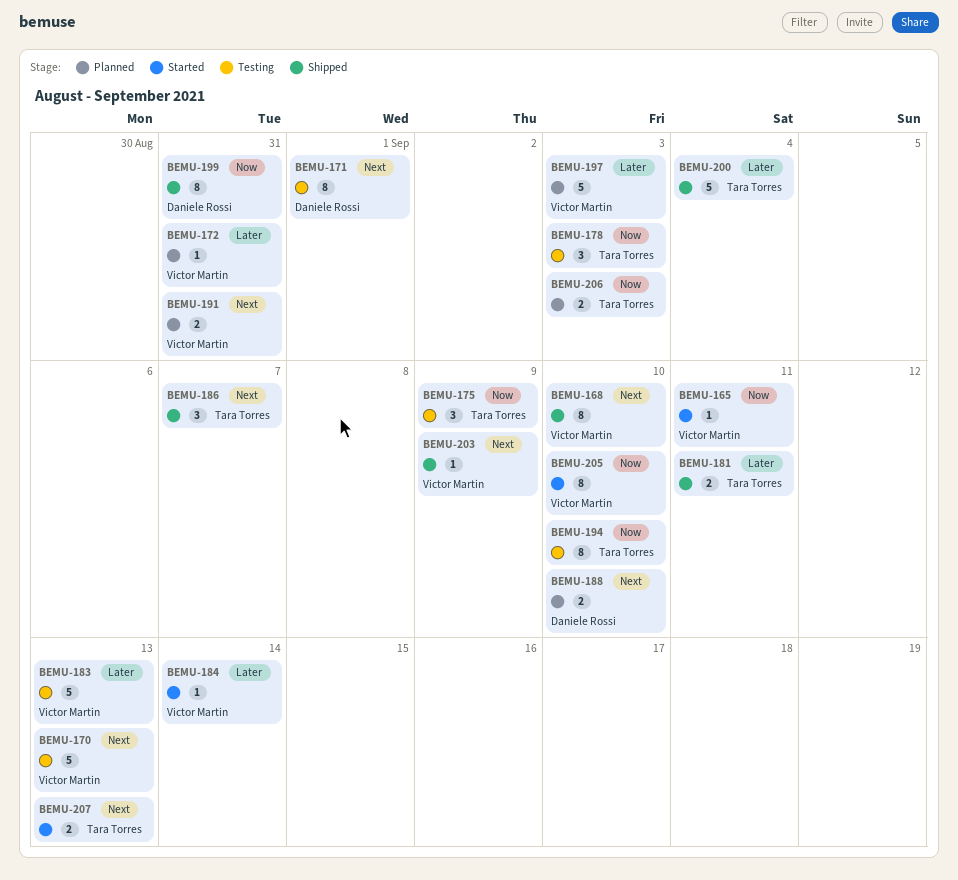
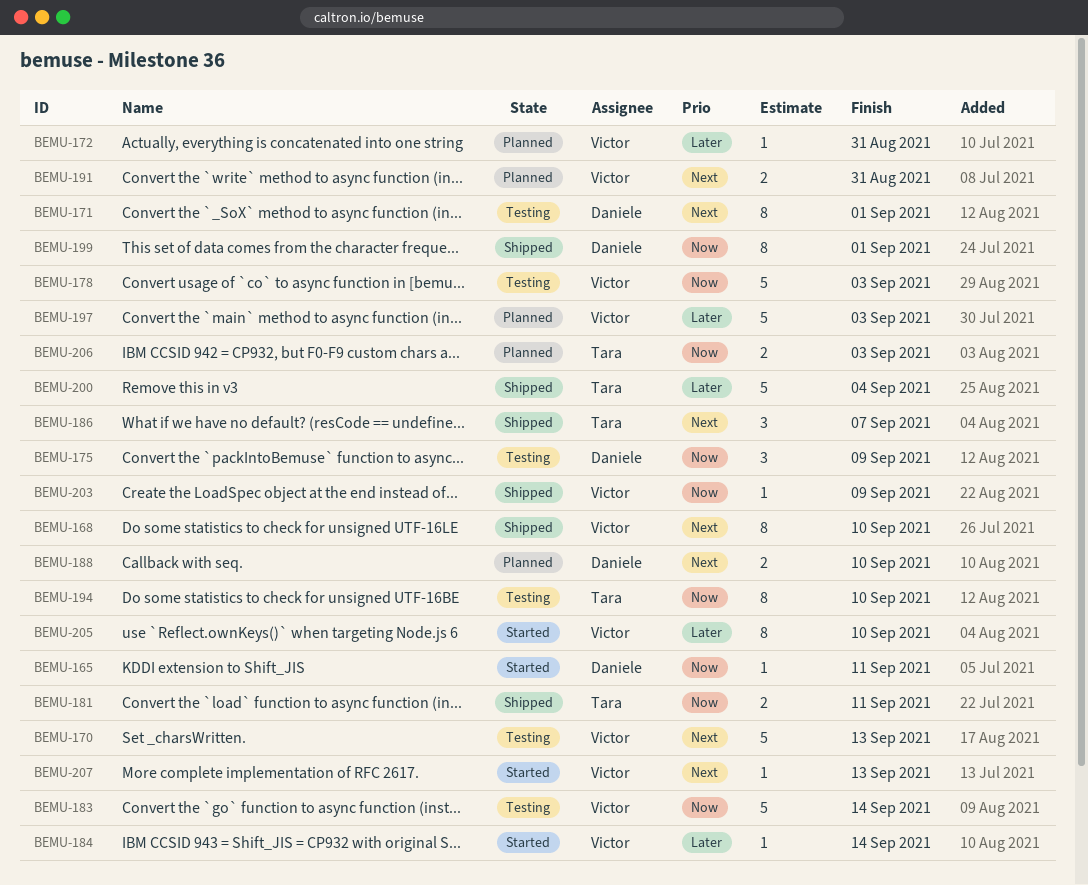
BEMU-165, owner: Victor Martin -> Daniele Rossi
BEMU-175, owner: Tara Torres -> Daniele Rossi
BEMU-178, owner: Tara Torres -> Victor Martin
BEMU-178, estimate: 3 -> 5
BEMU-181, priority: Later -> Now
BEMU-183, priority: Later -> Now
BEMU-183, due: Sep 13 -> Sep 14
BEMU-199, due: Aug 31 -> Sep 1
BEMU-203, priority: Next -> Now
BEMU-205, priority: Now -> Later
BEMU-207, owner: Tara Torres -> Victor Martin
BEMU-207, estimate: 2 -> 1

